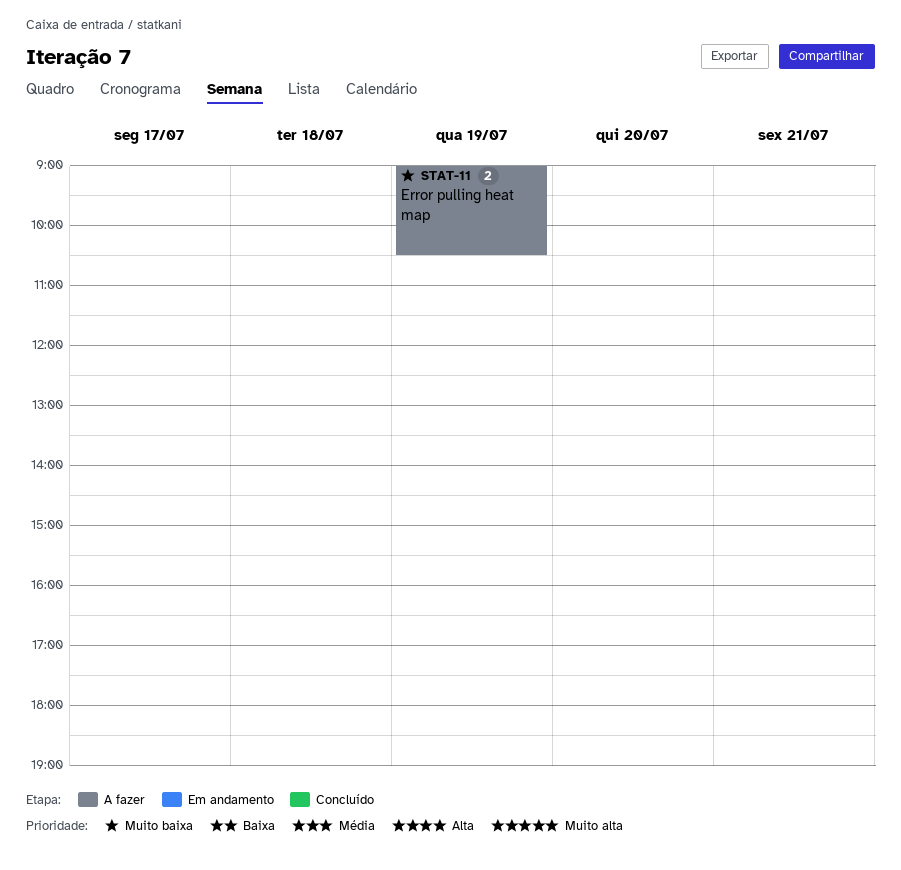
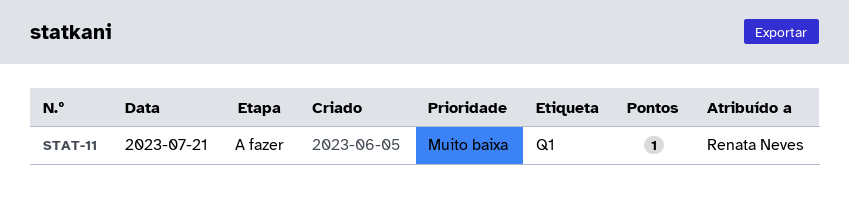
STAT-11, estimate: 2 -> 1
STAT-11, day: Jul 19 -> Jul 21

